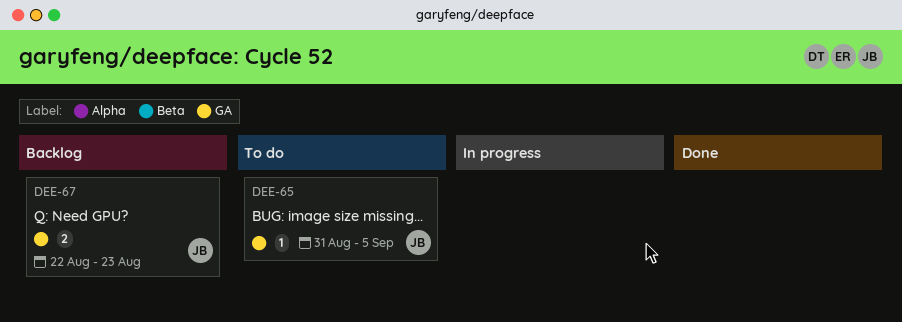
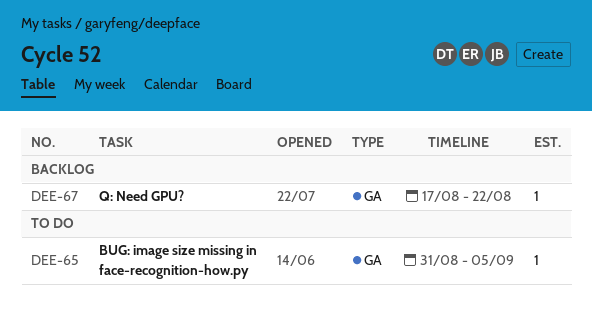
DEE-67, estimate: 2 -> 1
DEE-67, start: Aug 22 -> Aug 17
DEE-67, due: Aug 23 -> Aug 22

